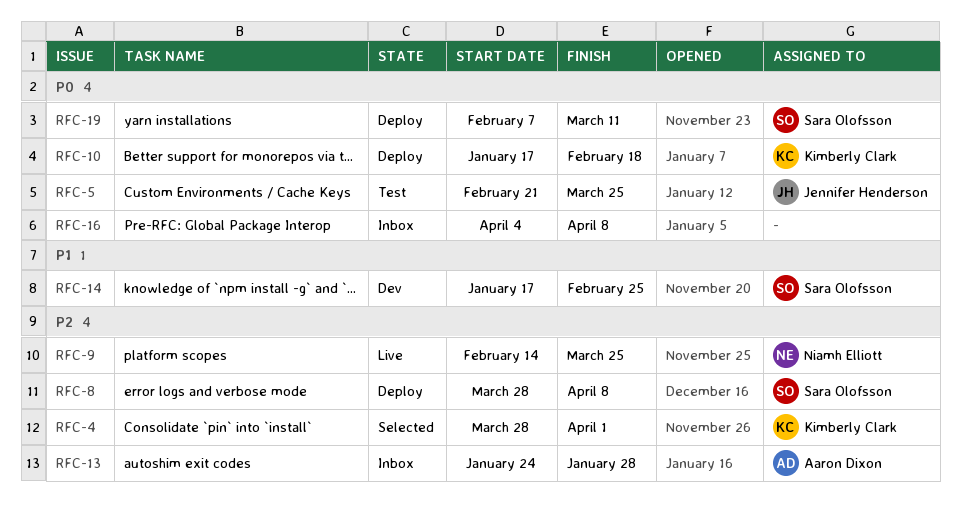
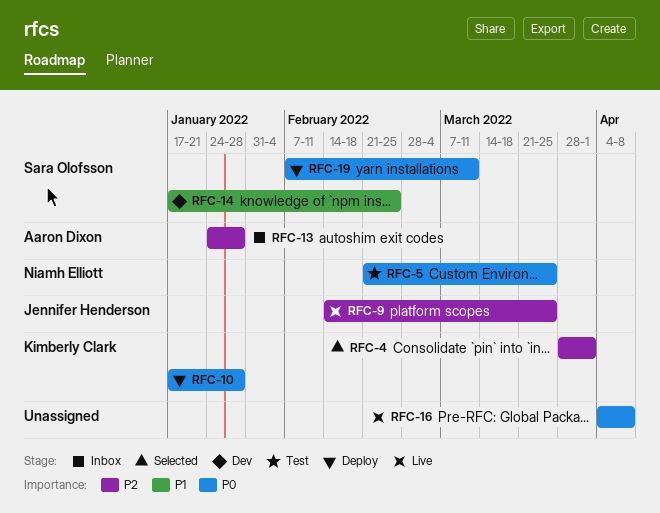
RFC-5, owner: Jennifer Henderson -> Niamh Elliott
RFC-8: present -> none
RFC-9, owner: Niamh Elliott -> Jennifer Henderson
RFC-10, due: Feb 18 -> Jan 28
RFC-16, status: Inbox -> Live

